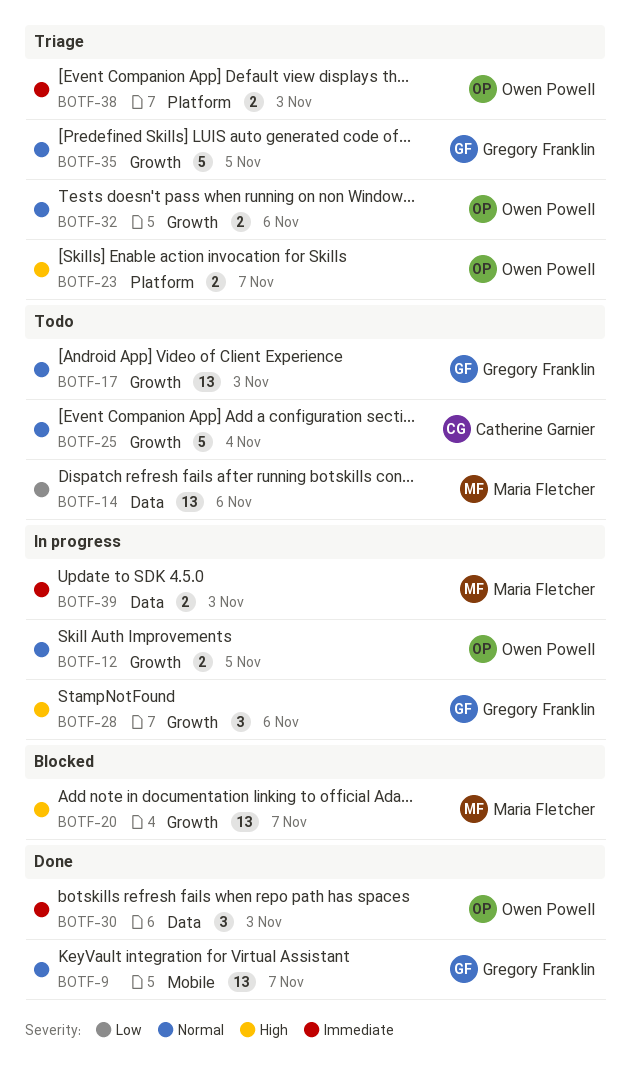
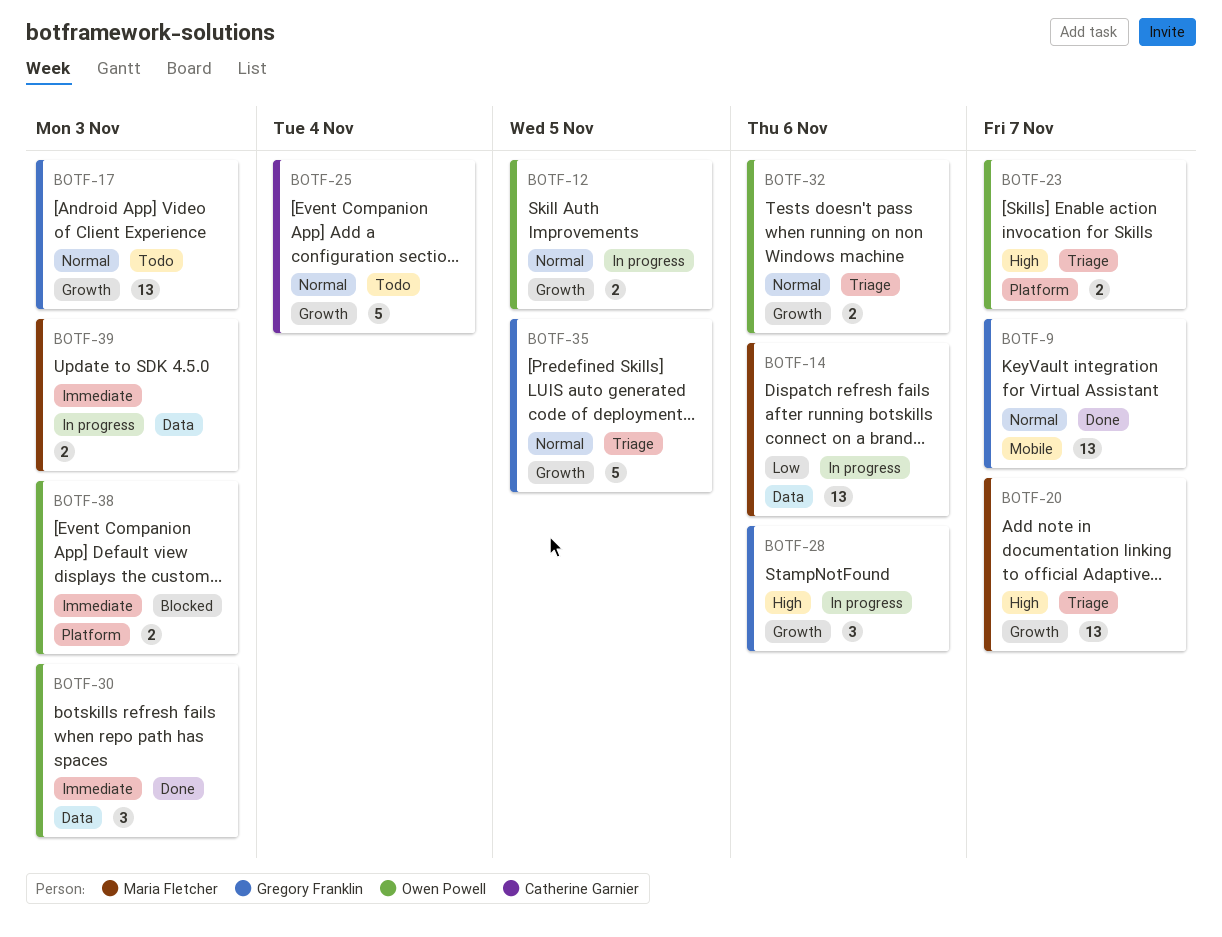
BOTF-14, status: Todo -> In progress
BOTF-20, status: Blocked -> Triage
BOTF-38, status: Triage -> Blocked

